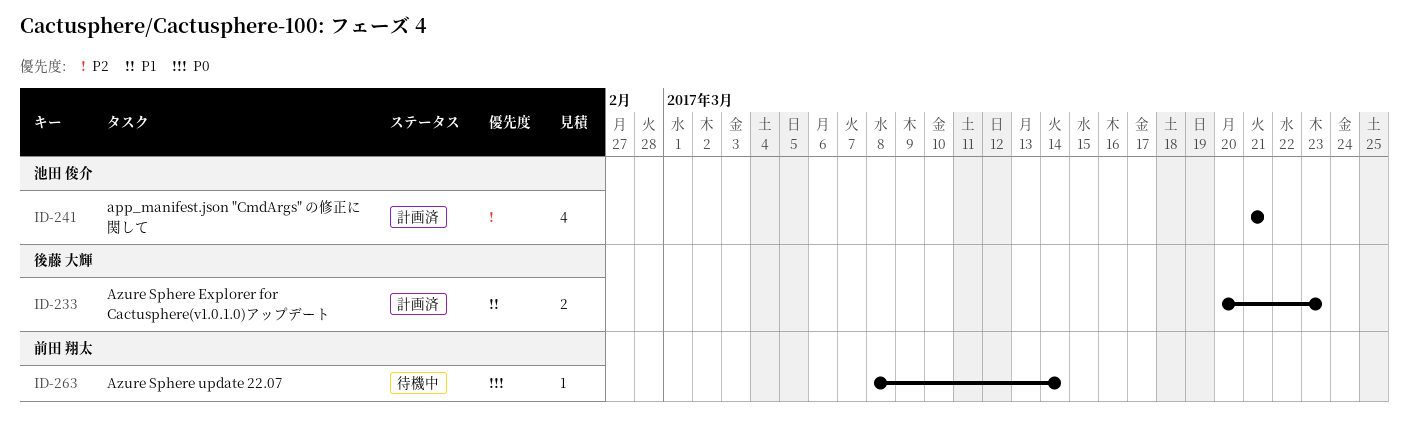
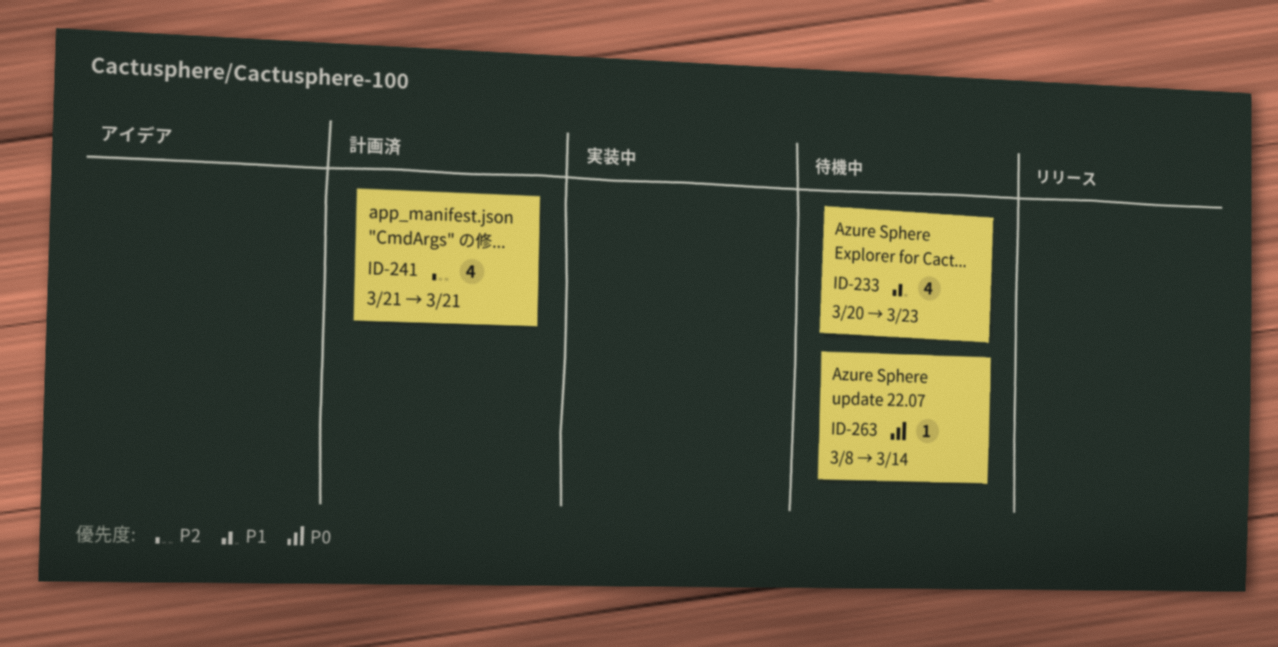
ID-233, status: 計画済 -> 待機中
ID-233, estimate: 2 -> 4

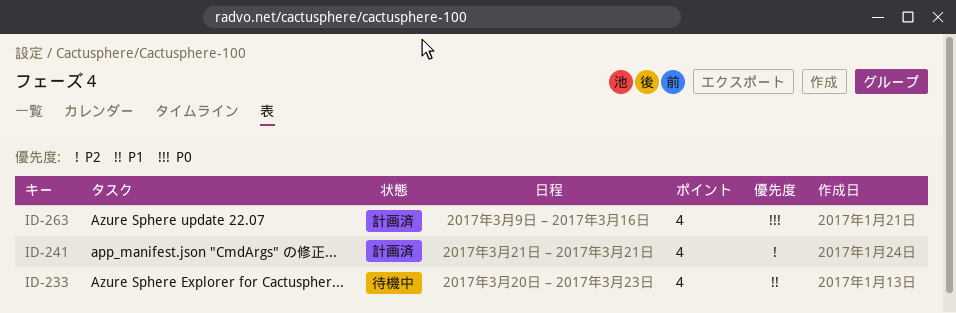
ID-263, status: 待機中 -> 計画済
ID-263, estimate: 1 -> 4
ID-263, start: Mar 8 -> Mar 9
ID-263, due: Mar 14 -> Mar 16

